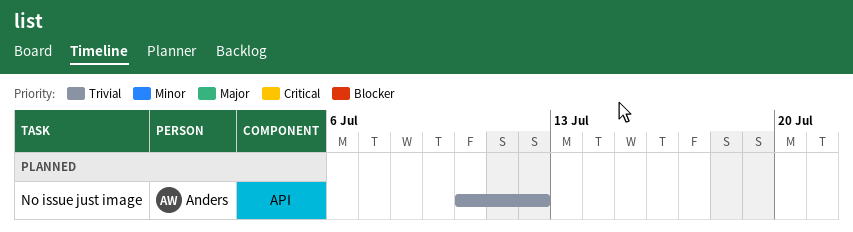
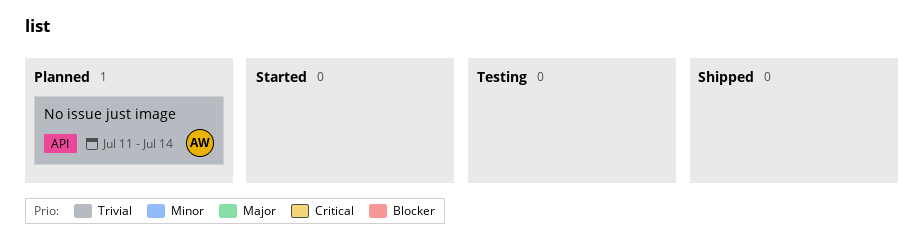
No issue just image, start: Jul 10 -> Jul 11
No issue just image, due: Jul 12 -> Jul 14

